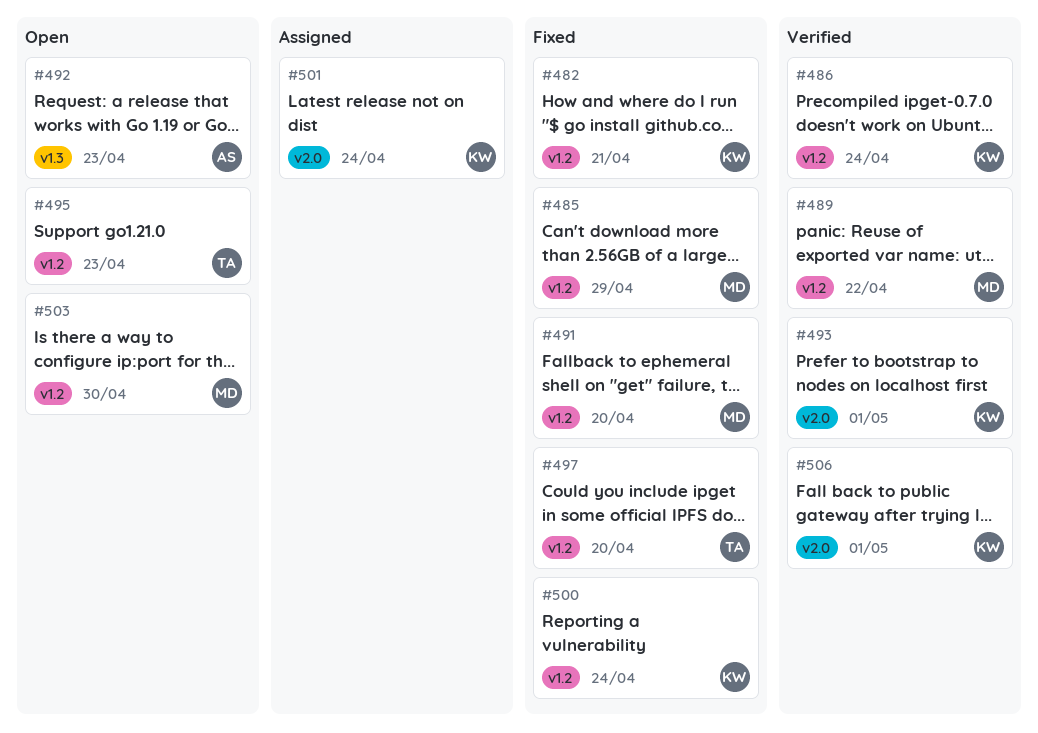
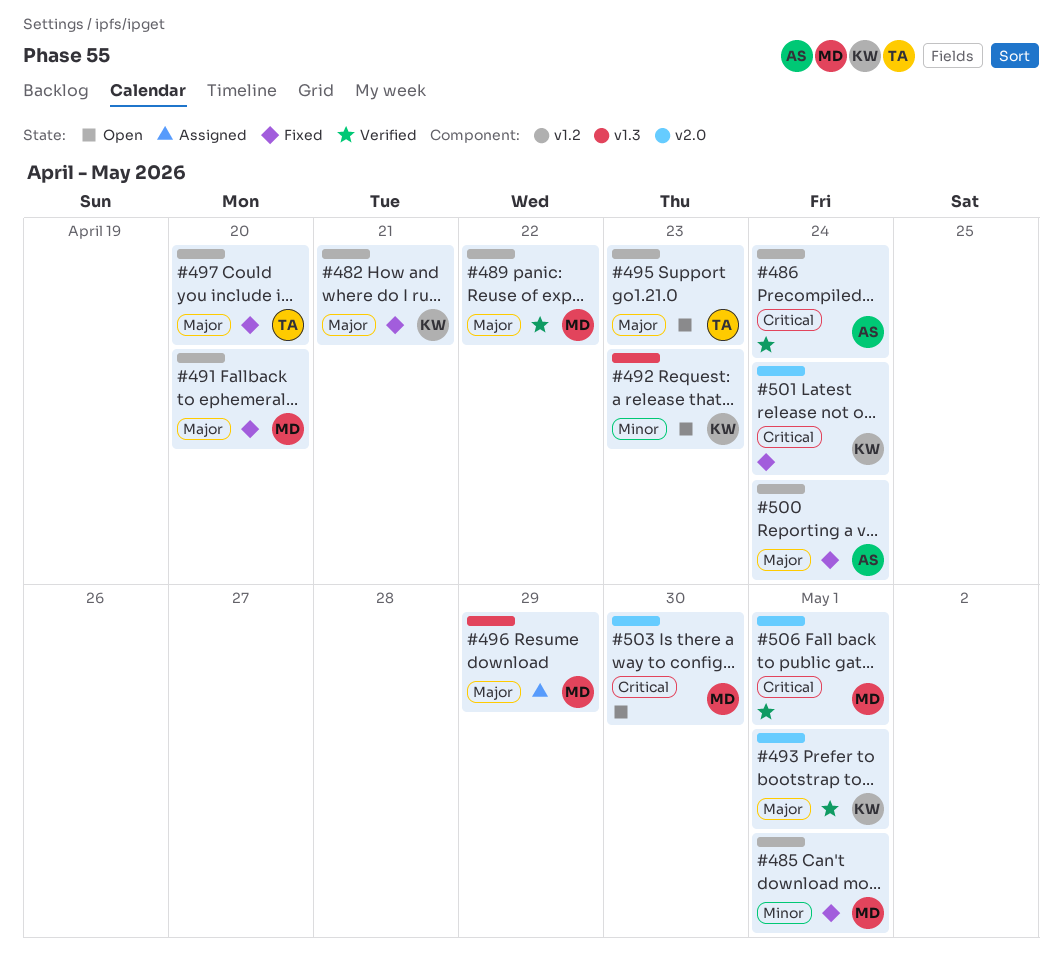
#485, due: Apr 29 -> May 1
#486, owner: KW -> AS
#492, owner: AS -> KW
#496: none -> present
#500, owner: KW -> AS
#501, status: Assigned -> Fixed
#503, label: v1.2 -> v2.0
#506, owner: KW -> MD

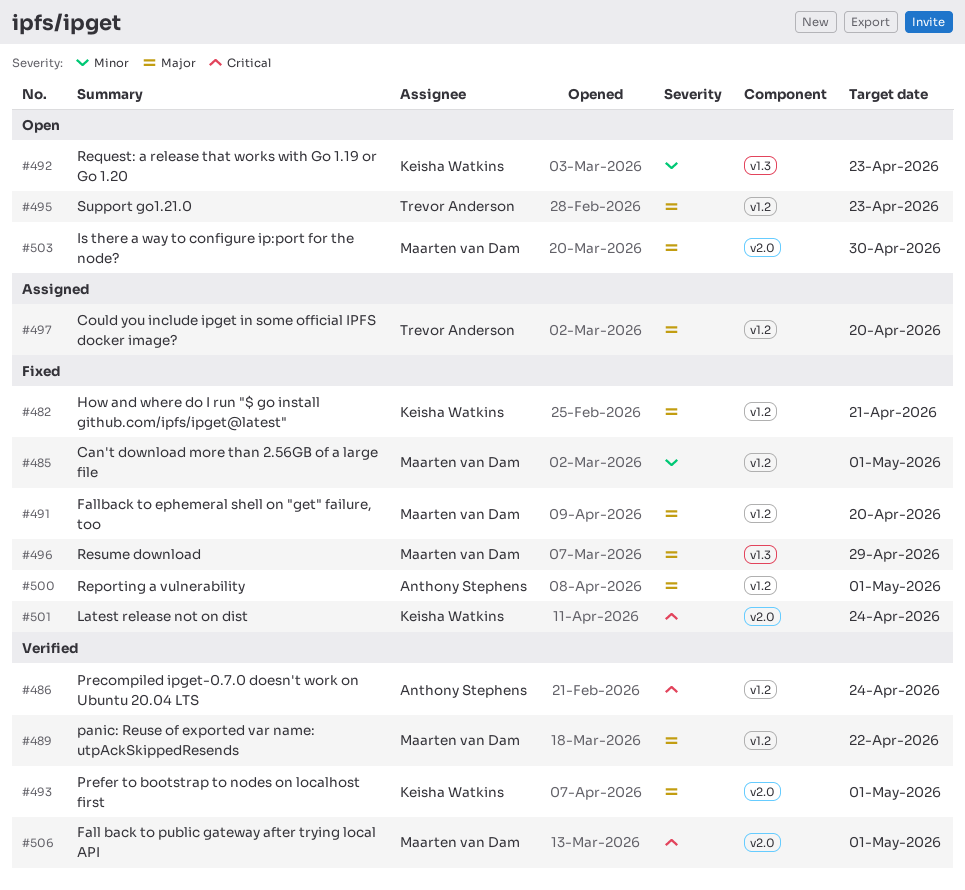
#496, status: Assigned -> Fixed
#497, status: Fixed -> Assigned
#500, due: Apr 24 -> May 1
#503, priority: Critical -> Major

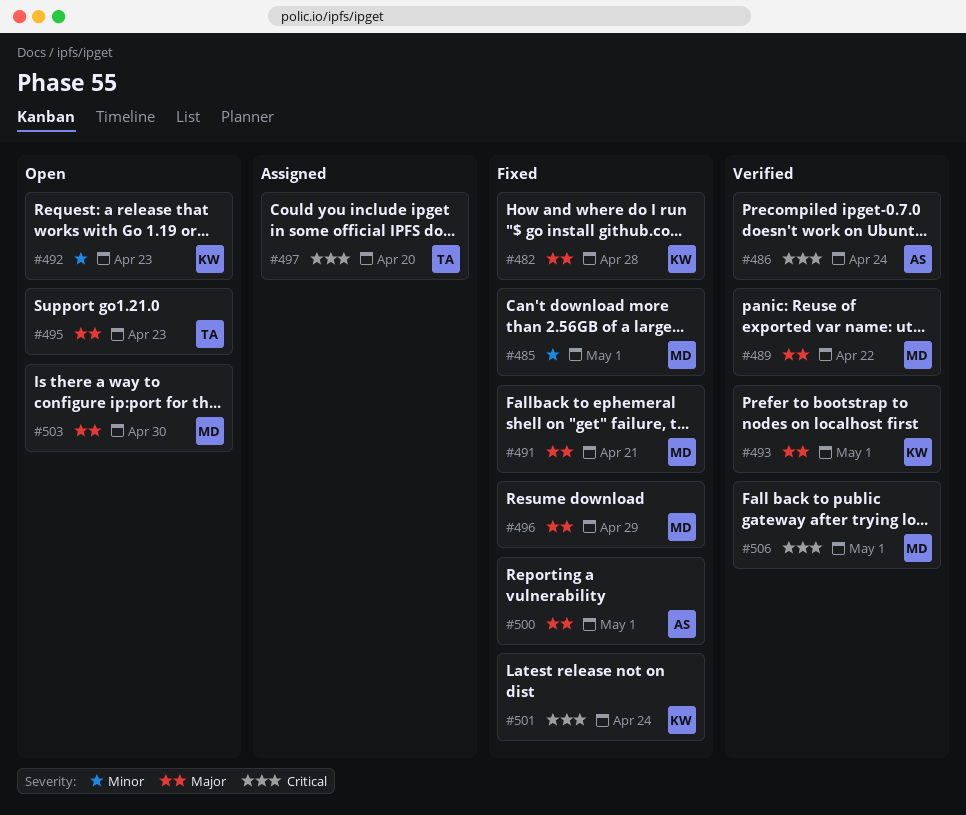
#482, due: Apr 21 -> Apr 28
#491, due: Apr 20 -> Apr 21
#497, priority: Major -> Critical

